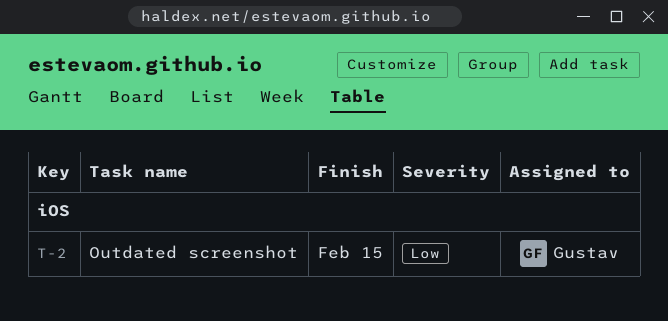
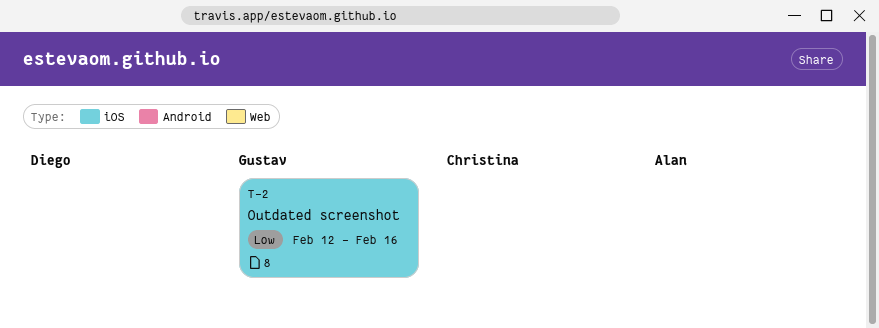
T-2, due: Feb 15 -> Feb 16

